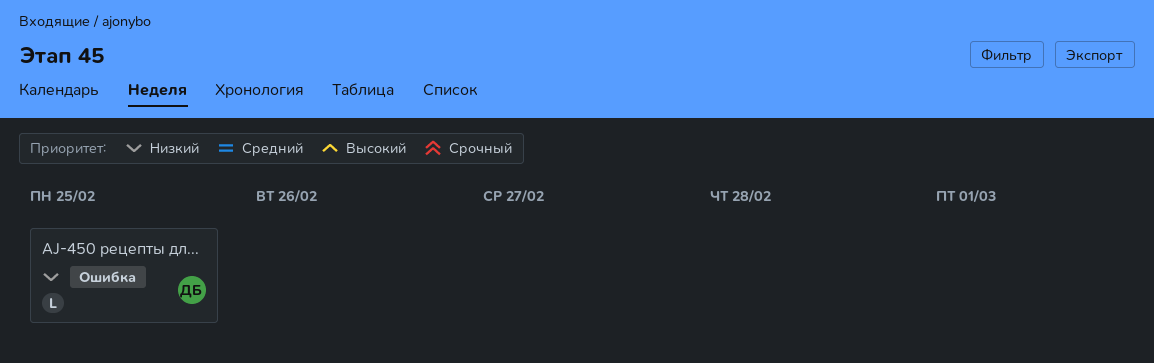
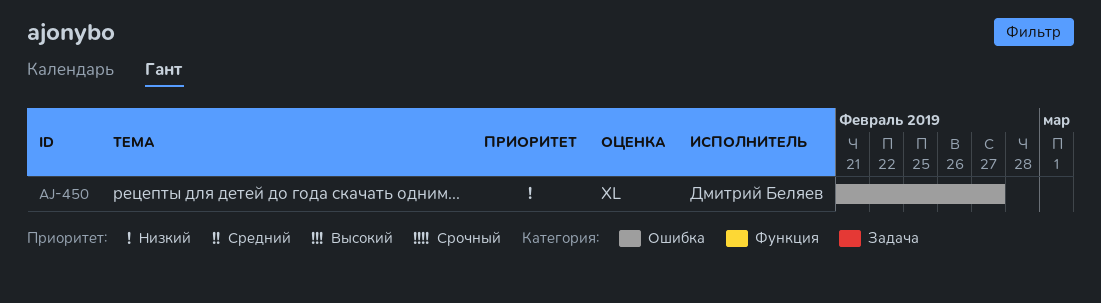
AJ-450, estimate: L -> XL
AJ-450, due: Feb 25 -> Feb 27

